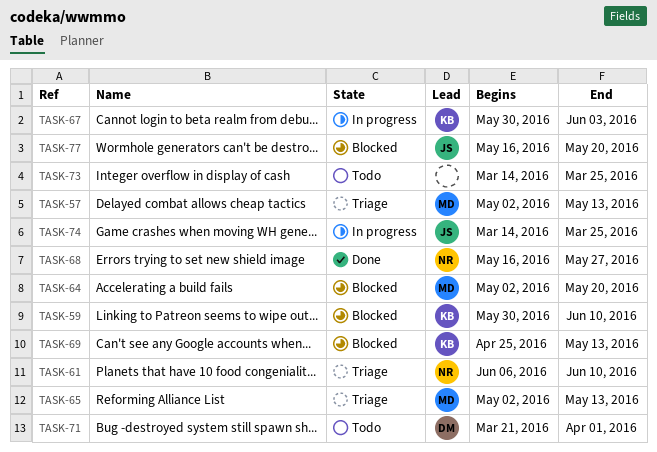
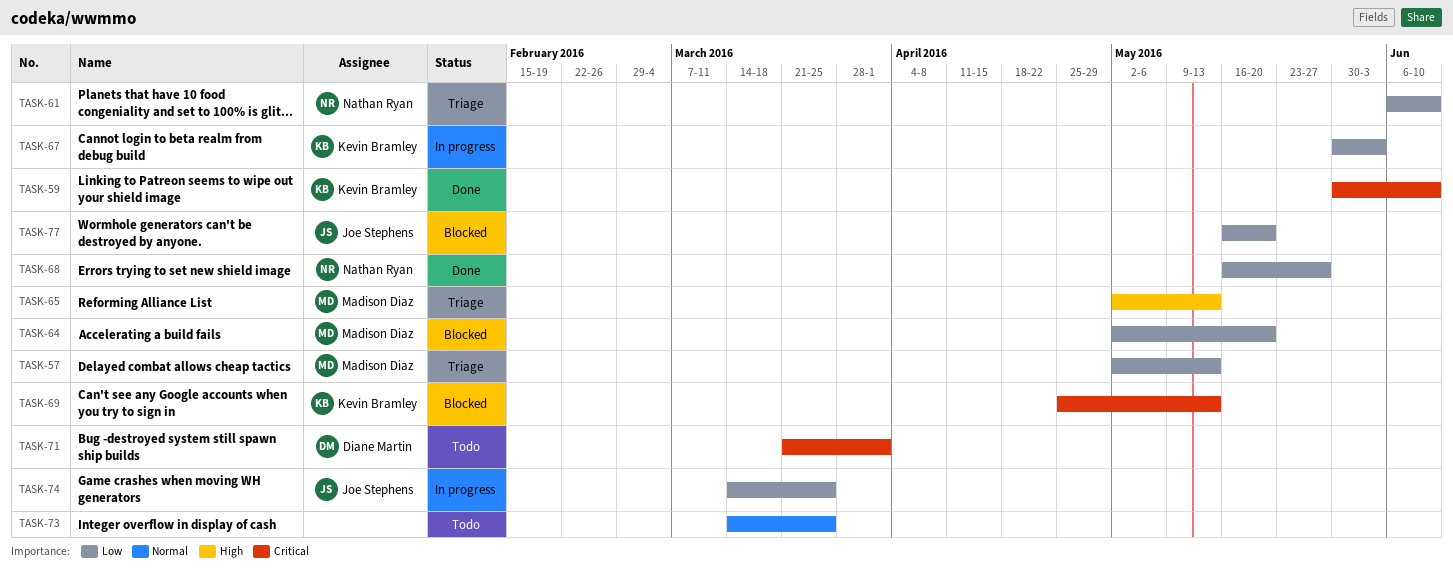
TASK-59, status: Blocked -> Done

